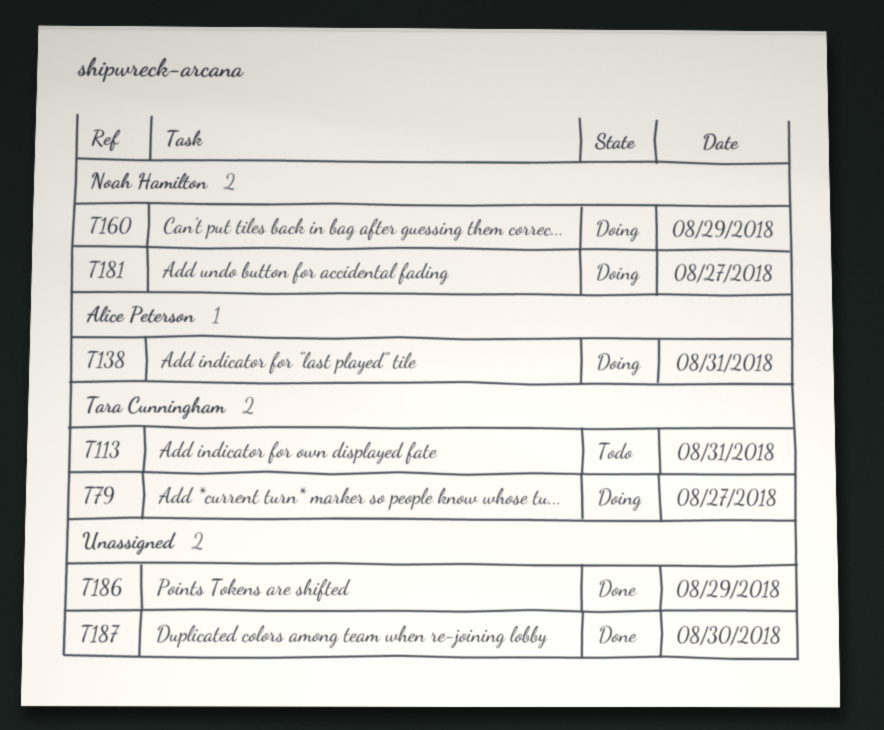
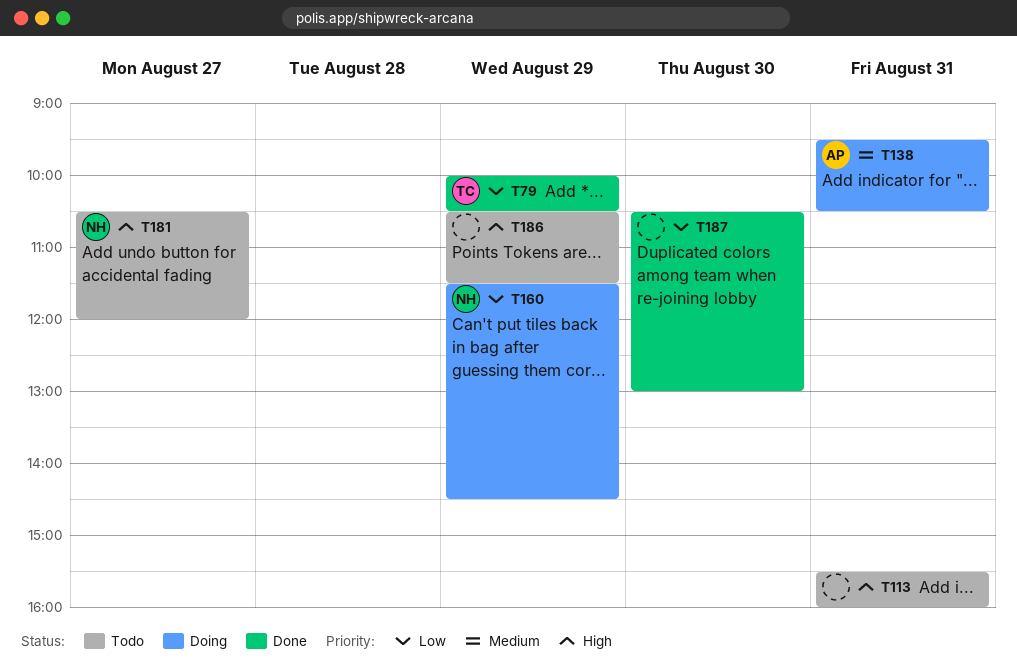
T79, status: Doing -> Done
T79, day: Aug 27 -> Aug 29
T113, owner: Tara Cunningham -> none
T181, status: Doing -> Todo
T186, status: Done -> Todo

